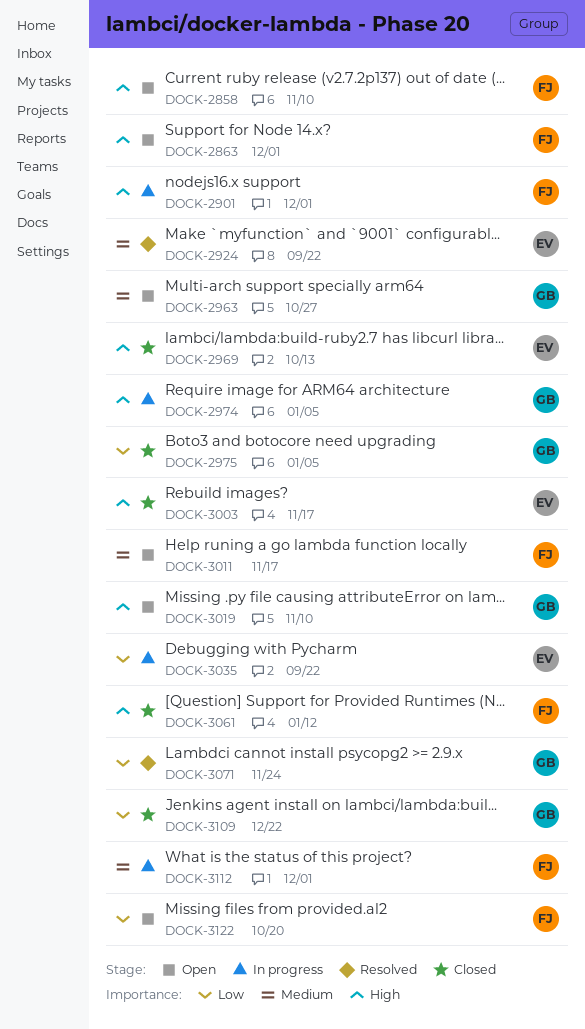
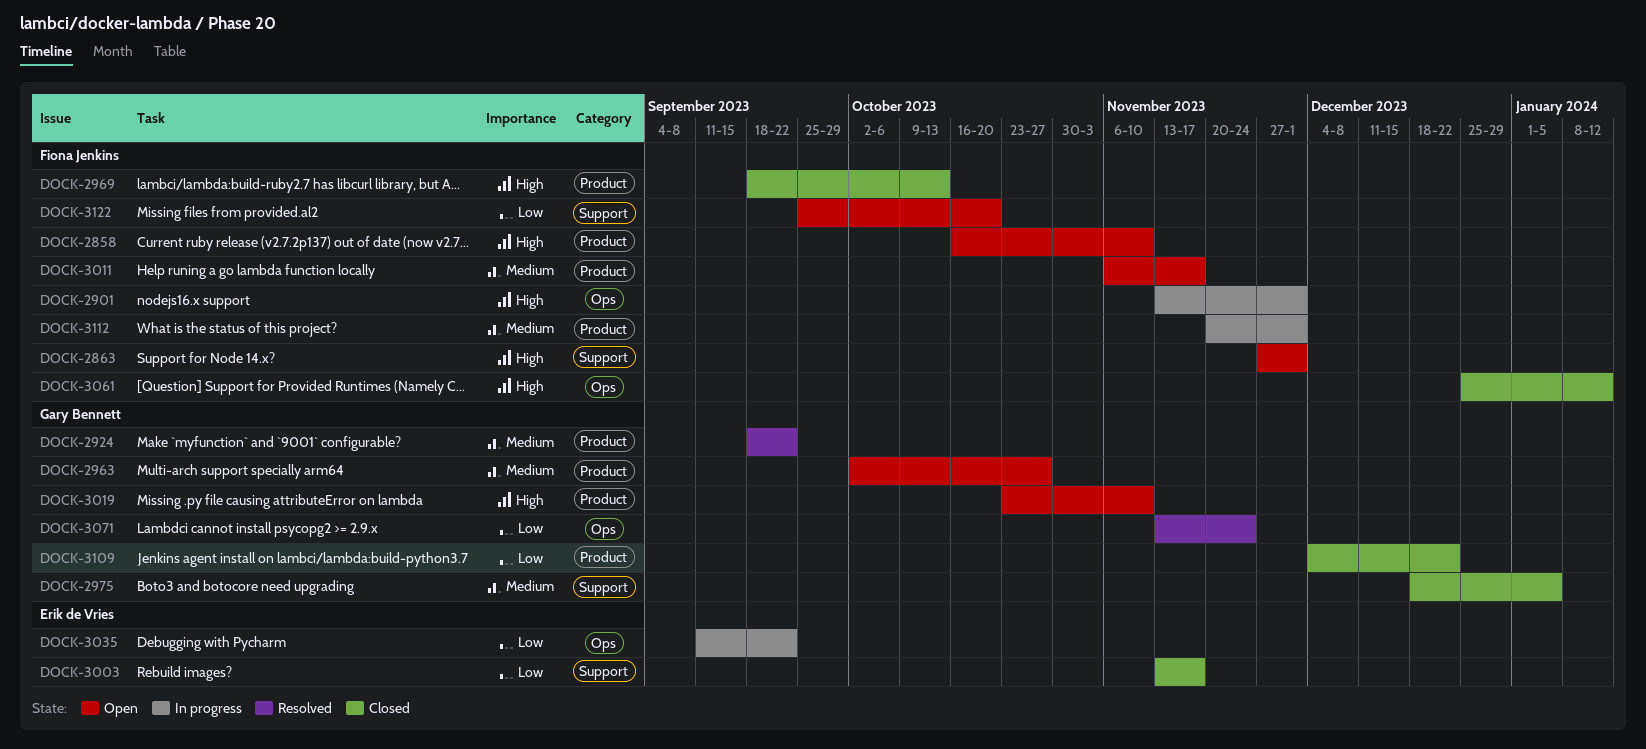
DOCK-2924, owner: Erik de Vries -> Gary Bennett
DOCK-2969, owner: Erik de Vries -> Fiona Jenkins
DOCK-2974: present -> none
DOCK-2975, priority: Low -> Medium
DOCK-3003, priority: High -> Low

